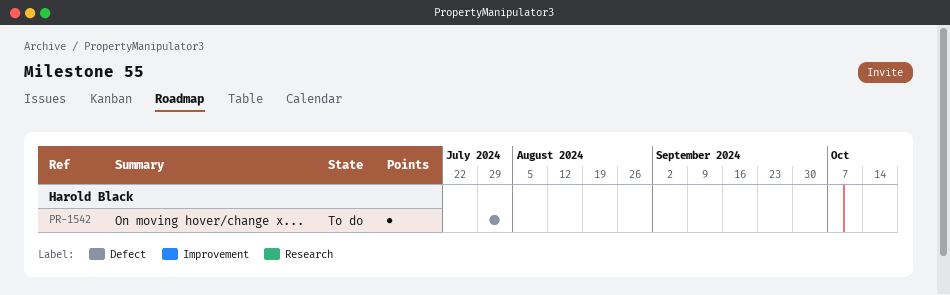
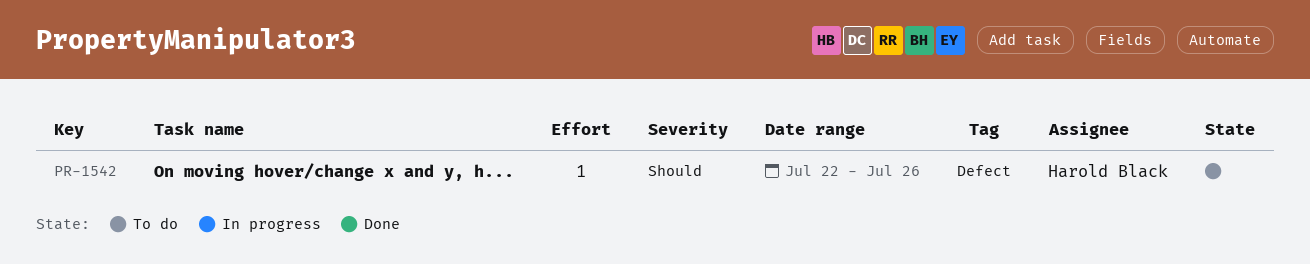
PR-1542, start: Jul 29 -> Jul 22
PR-1542, due: Aug 2 -> Jul 26

